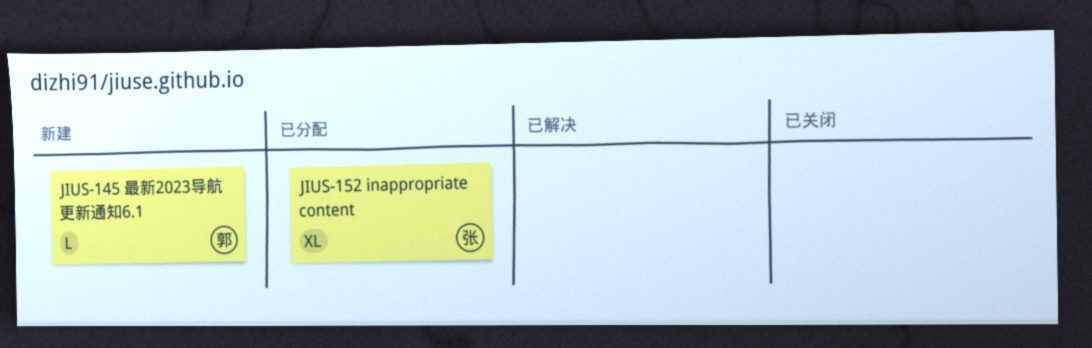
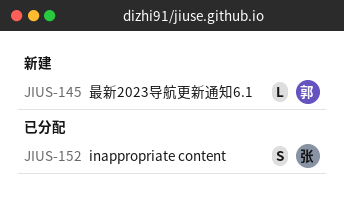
JIUS-152, estimate: XL -> S

